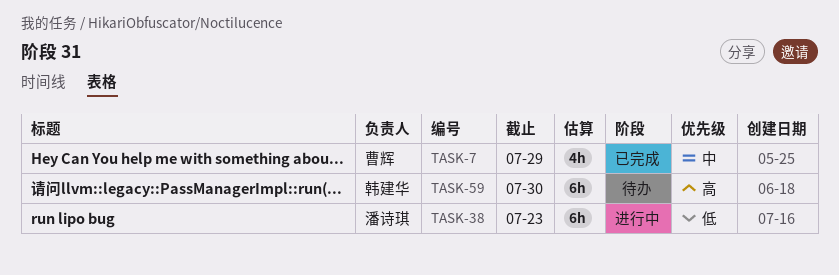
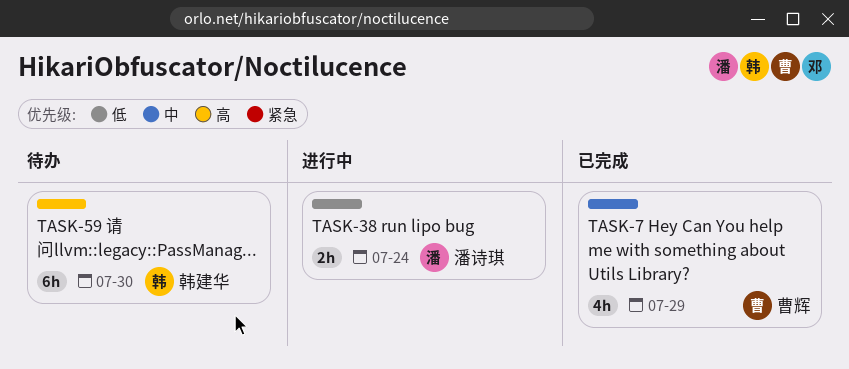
TASK-38, estimate: 6h -> 2h
TASK-38, due: Jul 23 -> Jul 24

